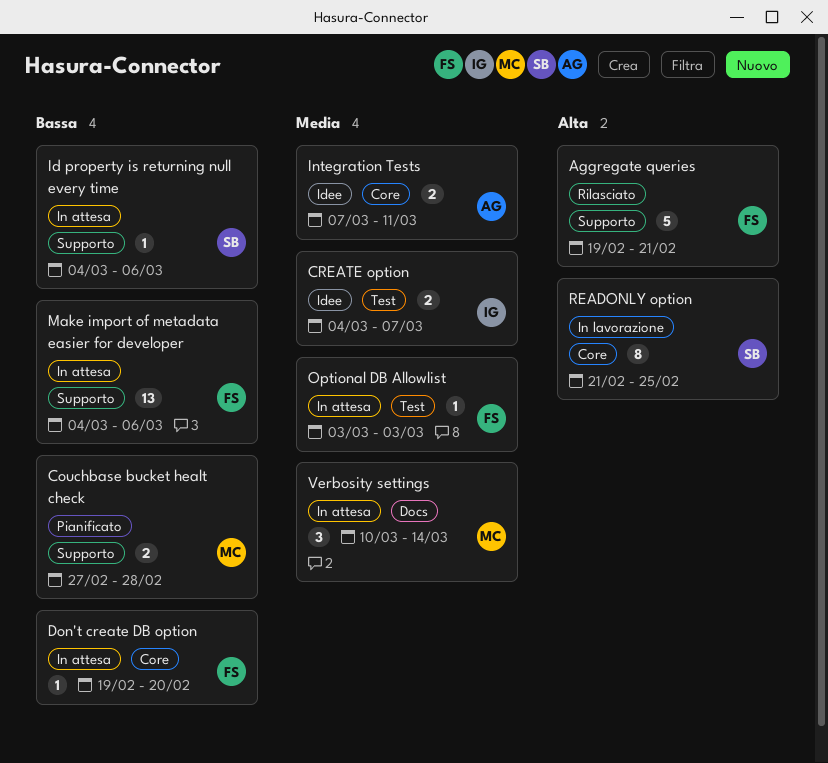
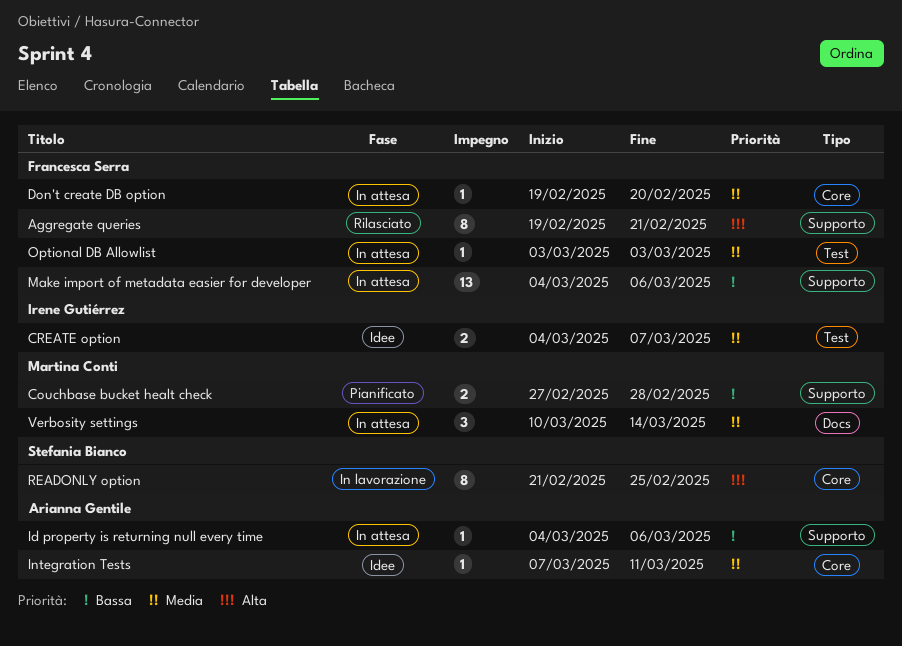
Aggregate queries, estimate: 5 -> 8
Don't create DB option, priority: Bassa -> Media
Id property is returning null every time, owner: Stefania Bianco -> Arianna Gentile
Integration Tests, estimate: 2 -> 1

